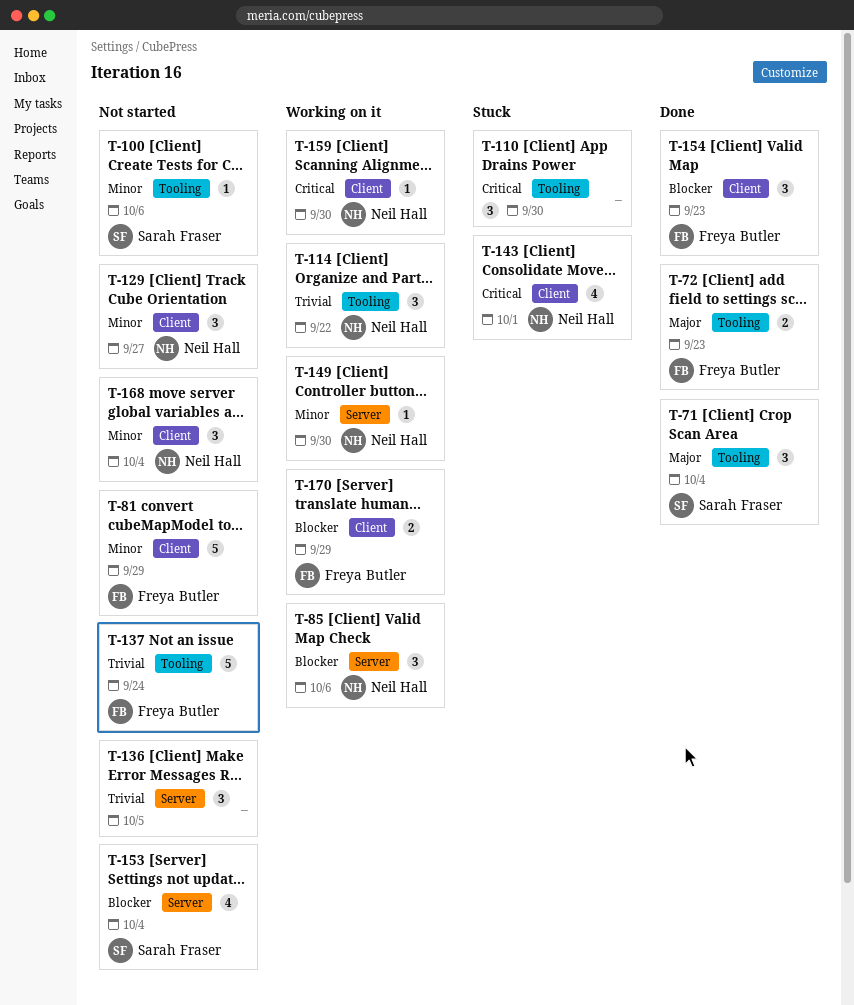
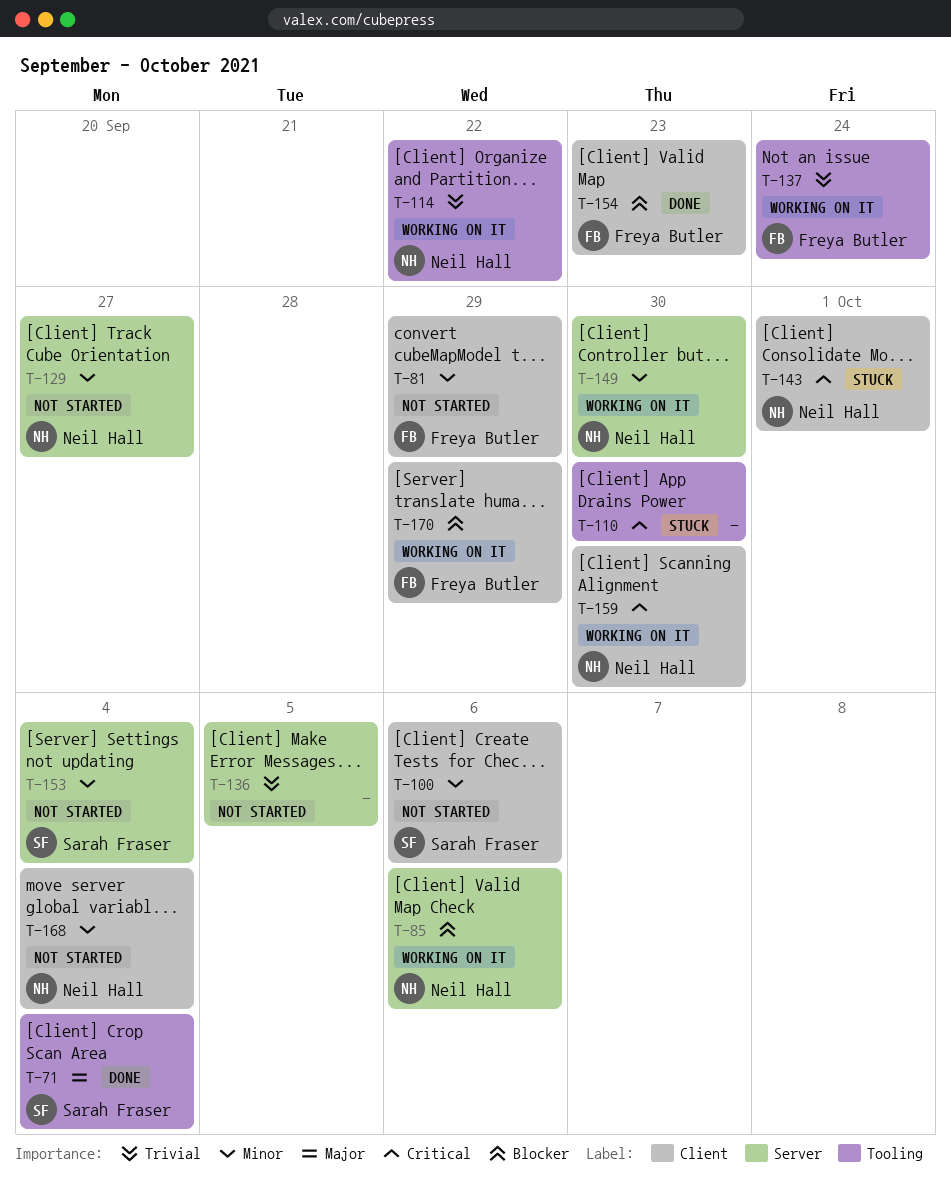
T-72: present -> none
T-100, label: Tooling -> Client
T-129, label: Client -> Server
T-137, status: Not started -> Working on it
T-153, priority: Blocker -> Minor

